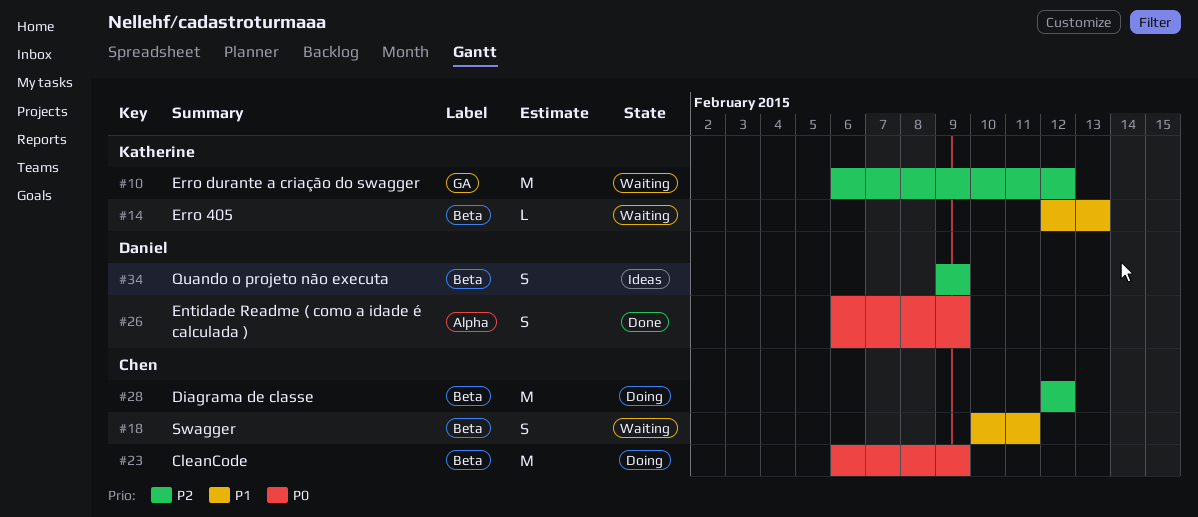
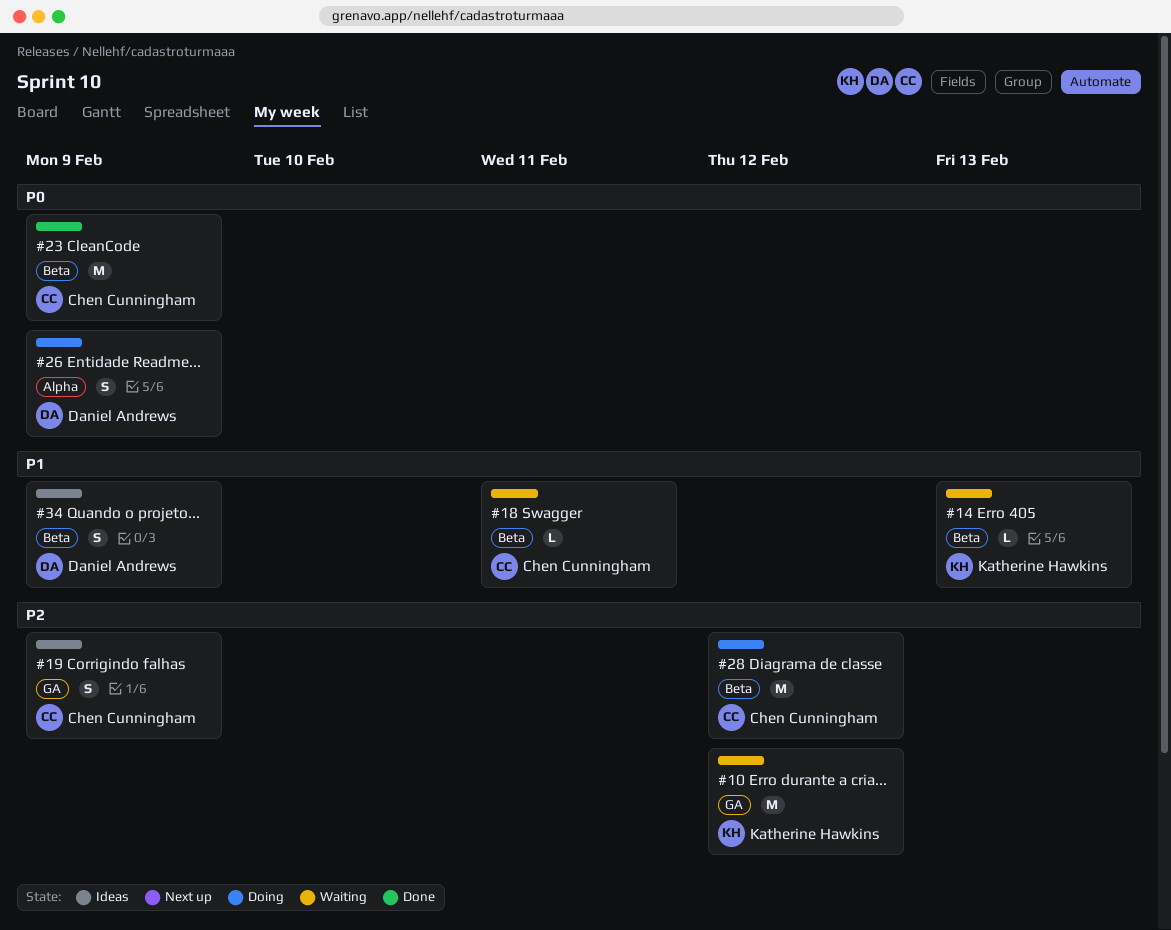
#18, estimate: S -> L
#19: none -> present
#23, status: Doing -> Done
#26, status: Done -> Doing
#34, priority: P2 -> P1

